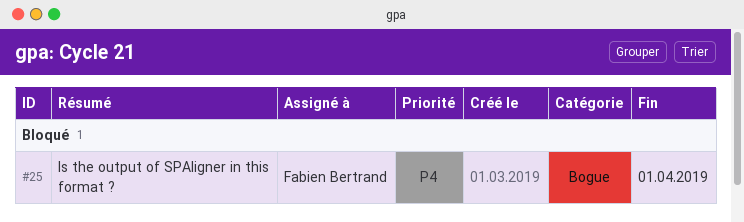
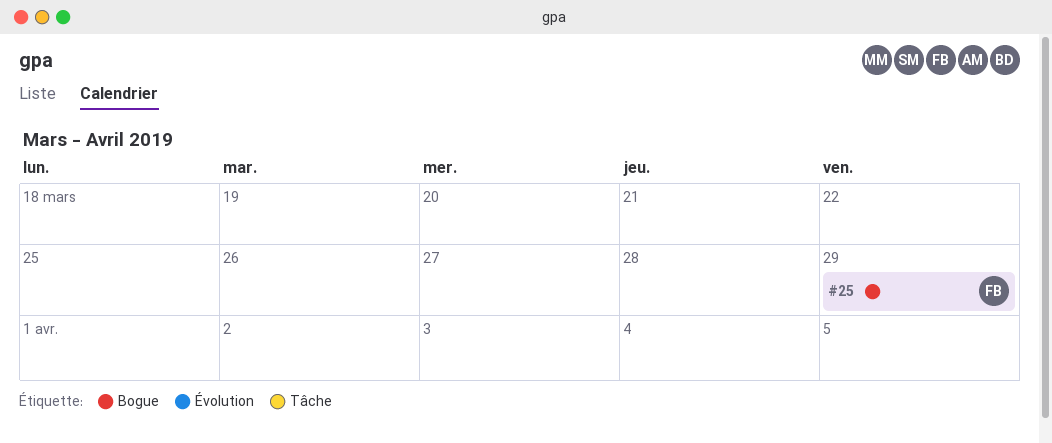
#25, due: Apr 1 -> Mar 29

